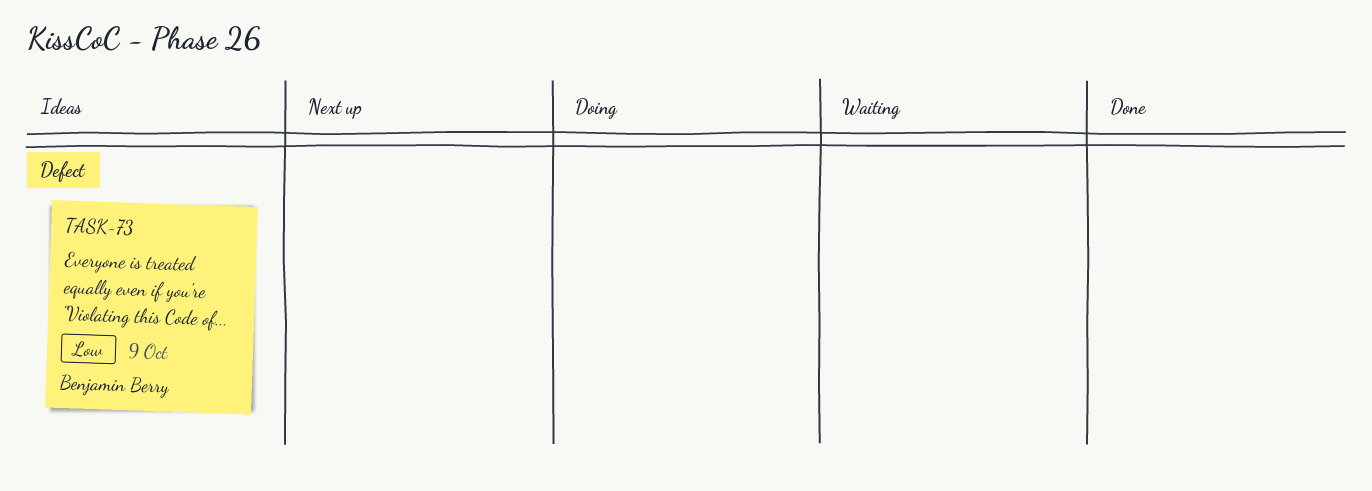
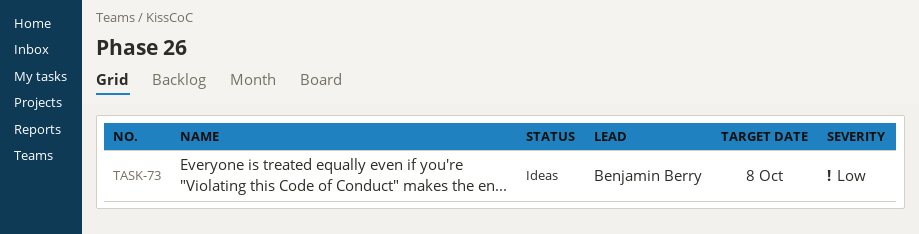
TASK-73, due: Oct 9 -> Oct 8

